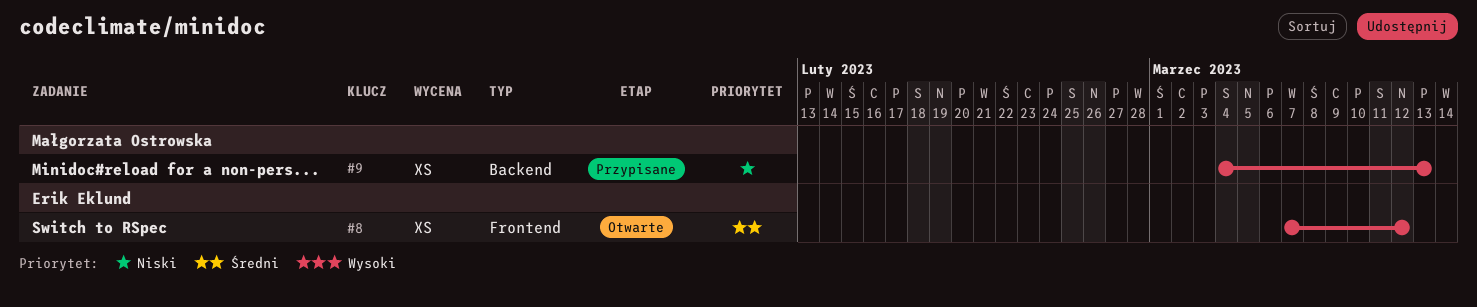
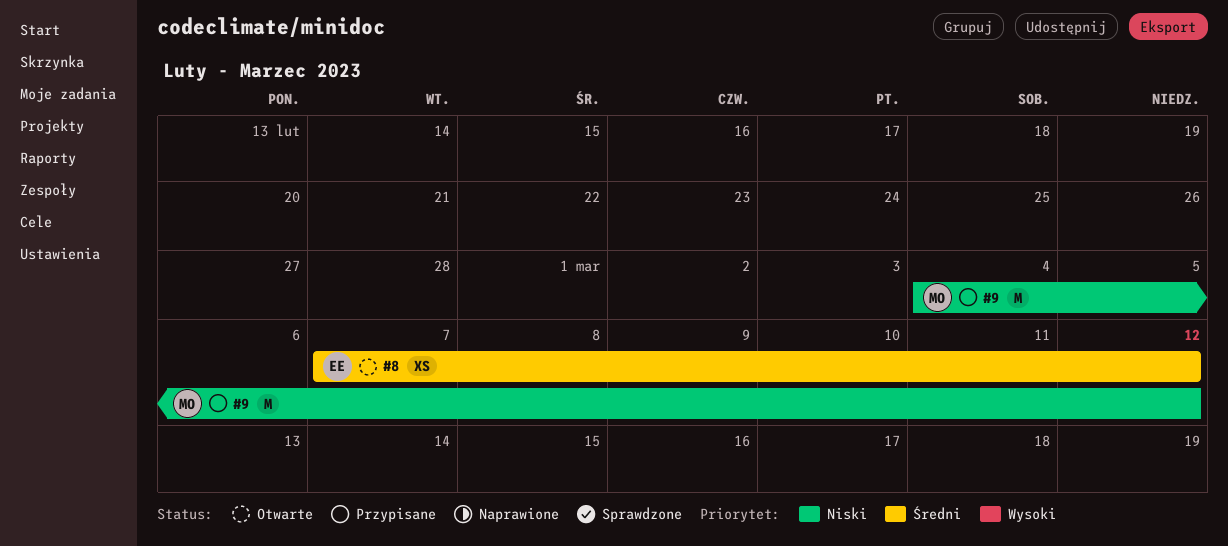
#9, estimate: XS -> M
#9, due: Mar 13 -> Mar 12

